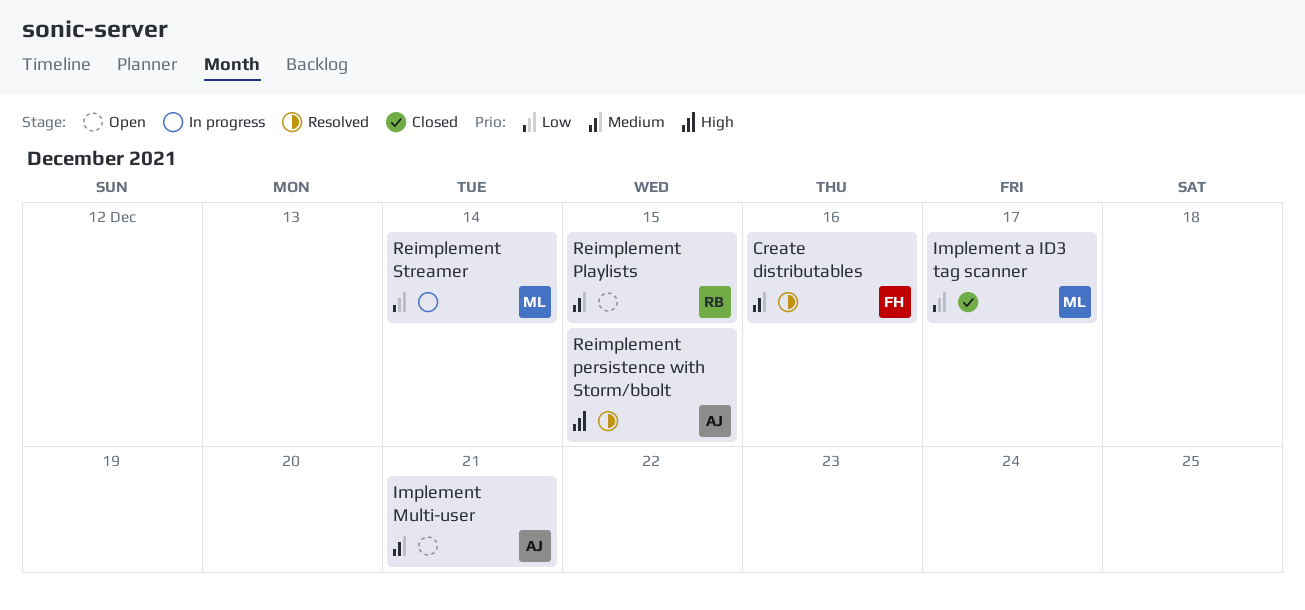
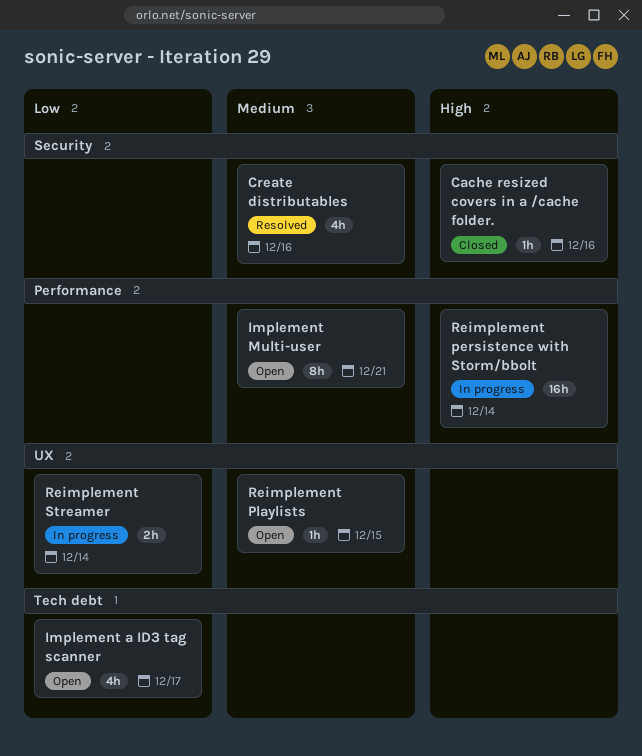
Cache resized covers in a /cache folder.: none -> present
Implement a ID3 tag scanner, status: Closed -> Open
Reimplement persistence with Storm/bbolt, status: Resolved -> In progress
Reimplement persistence with Storm/bbolt, due: Dec 15 -> Dec 14

